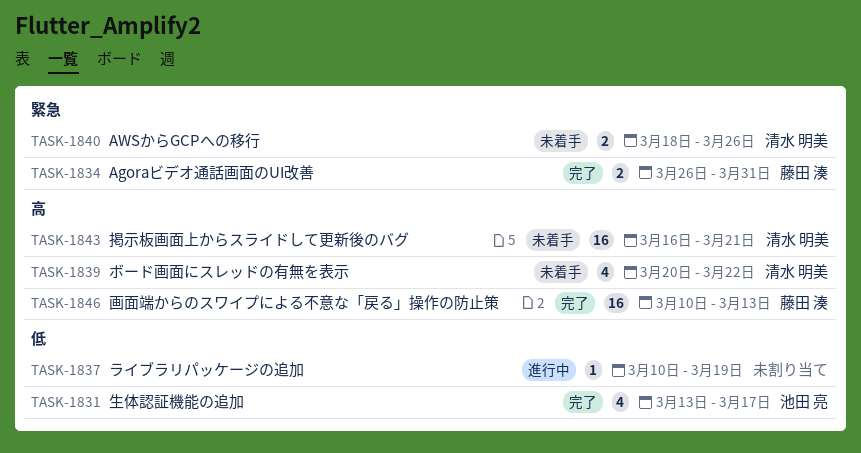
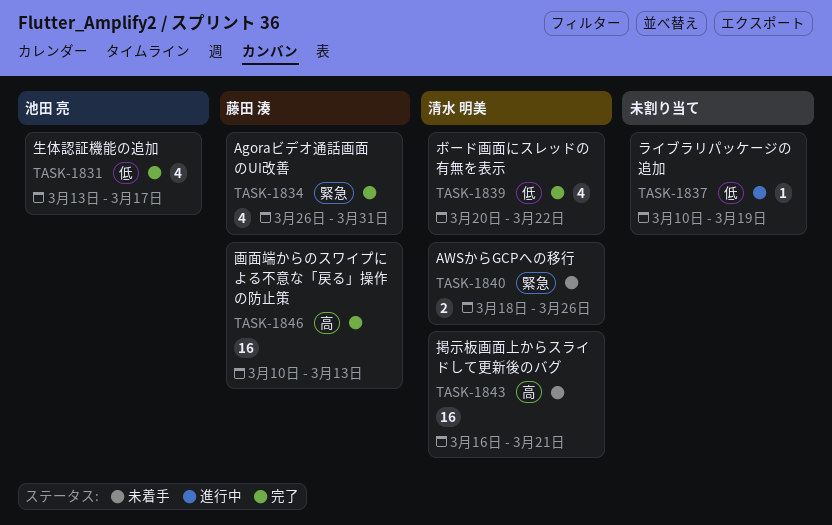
TASK-1834, estimate: 2 -> 4
TASK-1839, status: 未着手 -> 完了
TASK-1839, priority: 高 -> 低

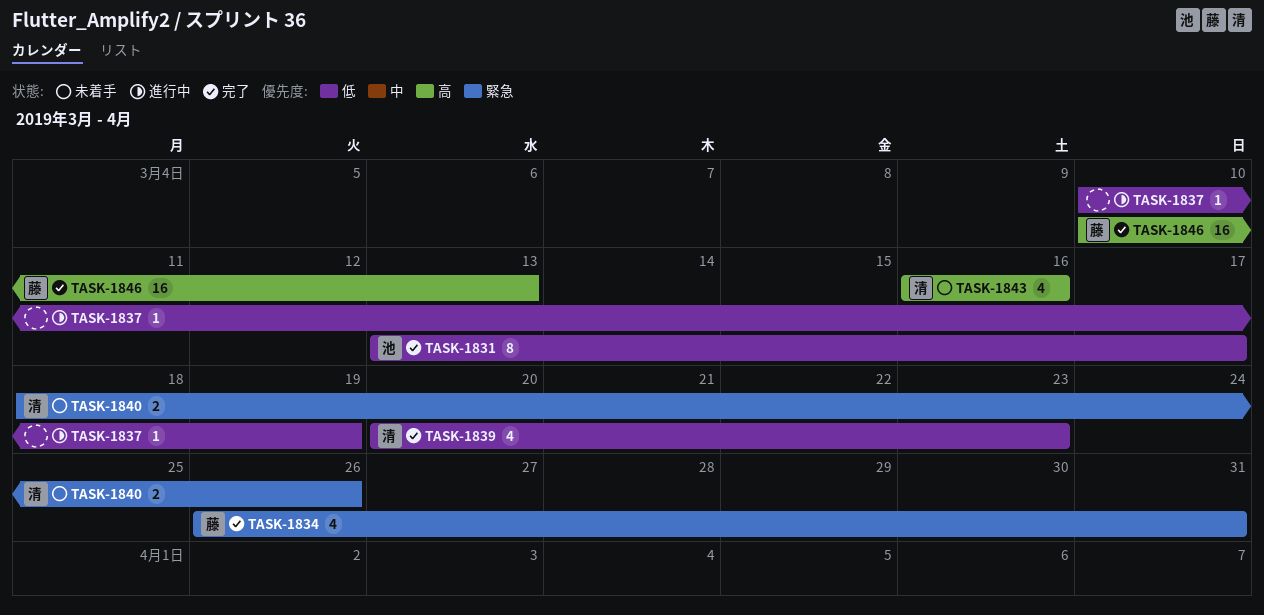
TASK-1831, estimate: 4 -> 8
TASK-1839, due: Mar 22 -> Mar 23
TASK-1843, estimate: 16 -> 4
TASK-1843, due: Mar 21 -> Mar 16

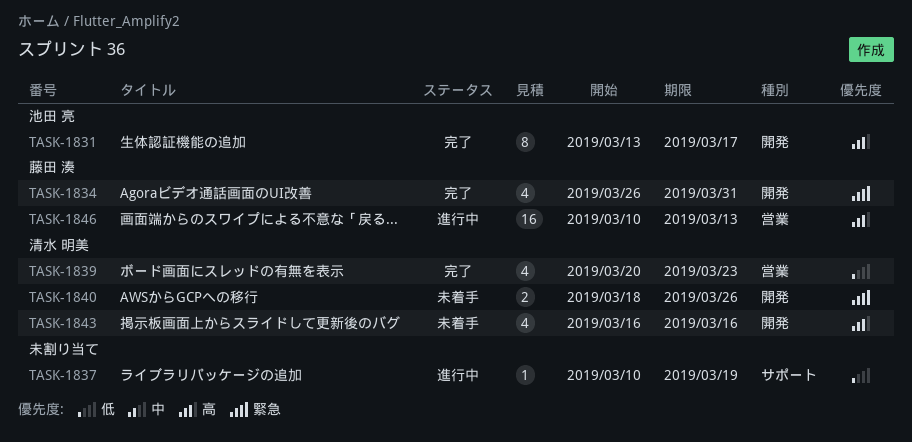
TASK-1831, priority: 低 -> 高
TASK-1846, status: 完了 -> 進行中

